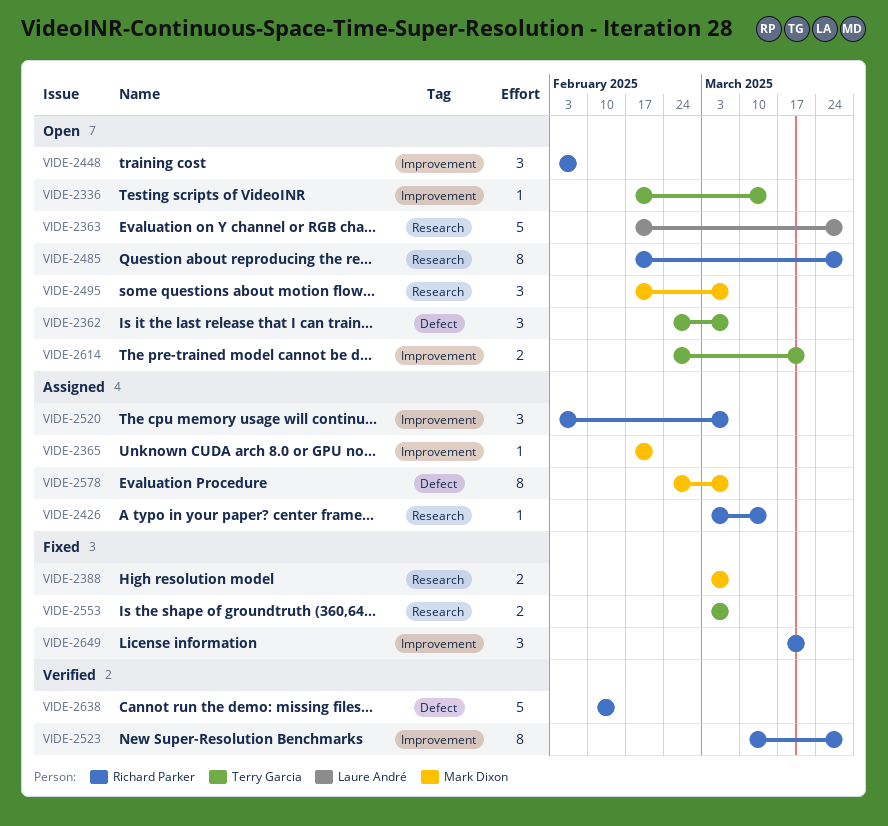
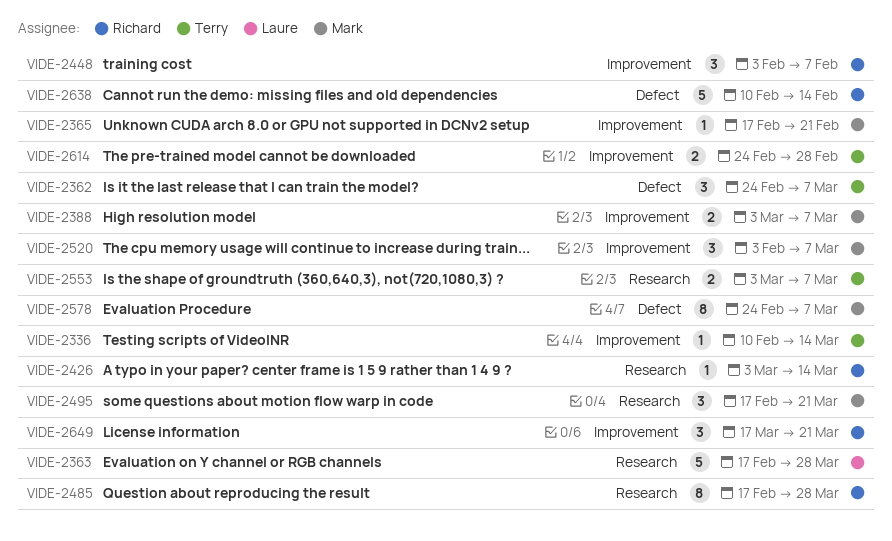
VIDE-2336, start: Feb 17 -> Feb 10
VIDE-2388, label: Research -> Improvement
VIDE-2495, due: Mar 7 -> Mar 21
VIDE-2520, owner: Richard Parker -> Mark Dixon
VIDE-2523: present -> none
VIDE-2614, due: Mar 21 -> Feb 28

